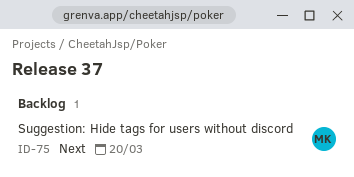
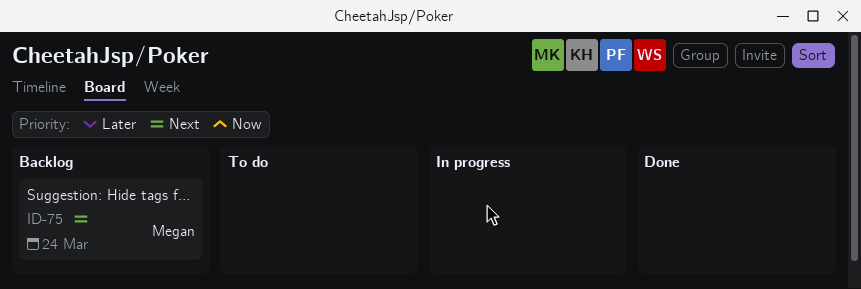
ID-75, due: Mar 20 -> Mar 24

